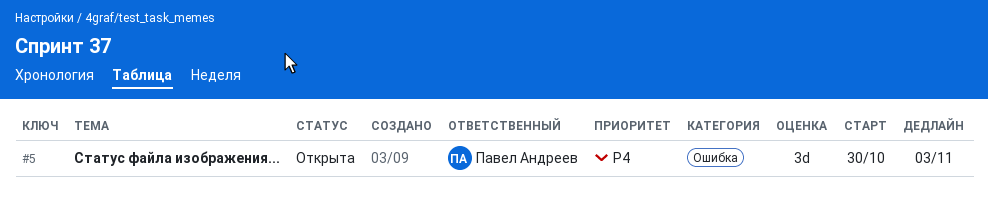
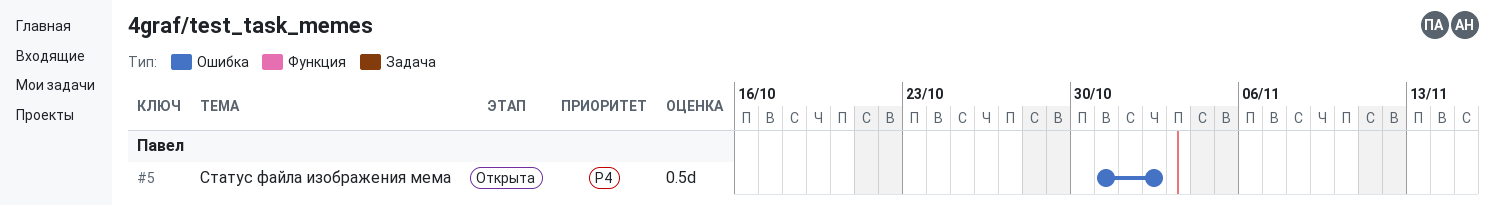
#5, estimate: 3d -> 0.5d
#5, start: Oct 30 -> Oct 31
#5, due: Nov 3 -> Nov 2

